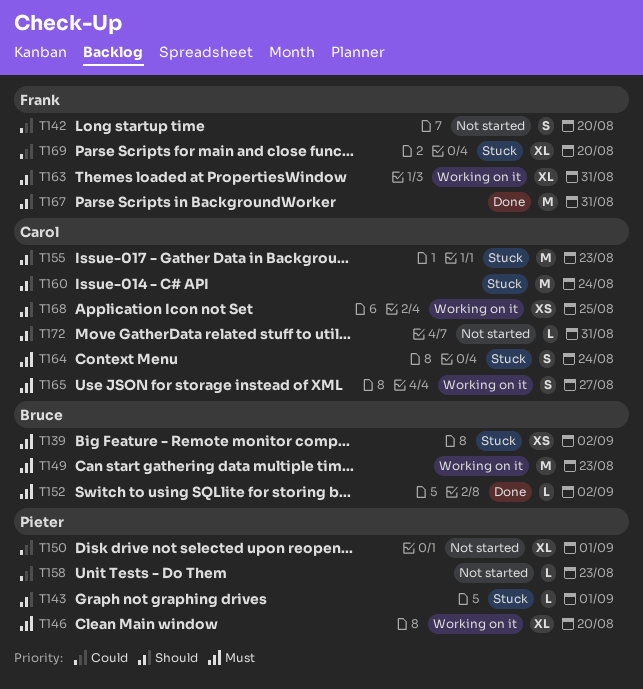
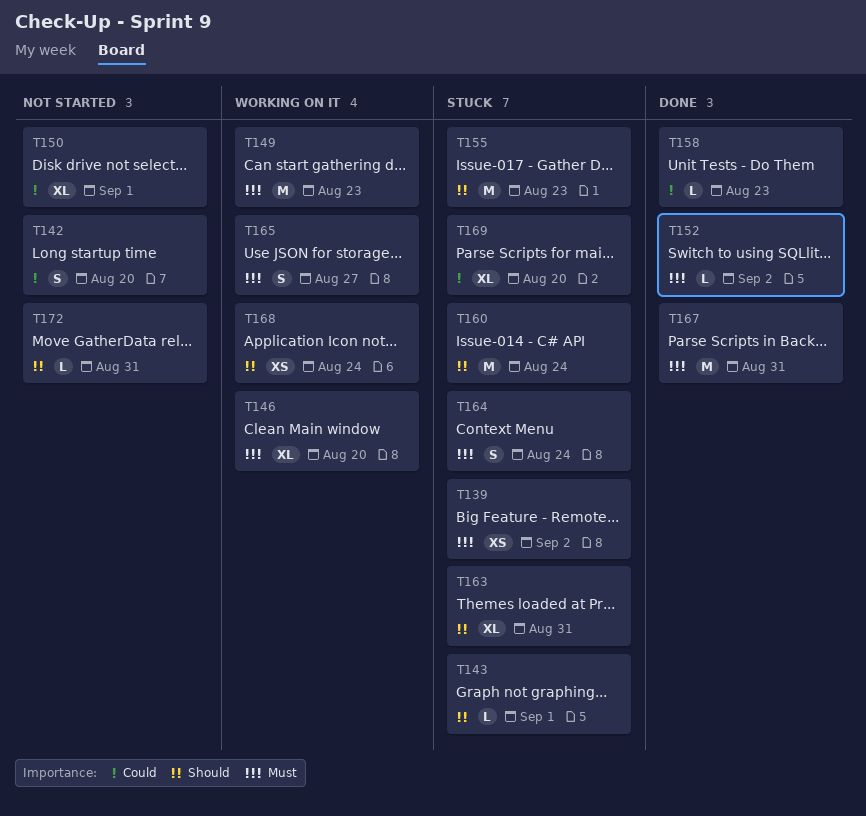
T158, status: Not started -> Done
T163, status: Working on it -> Stuck
T167, priority: Should -> Must
T168, due: Aug 25 -> Aug 24

